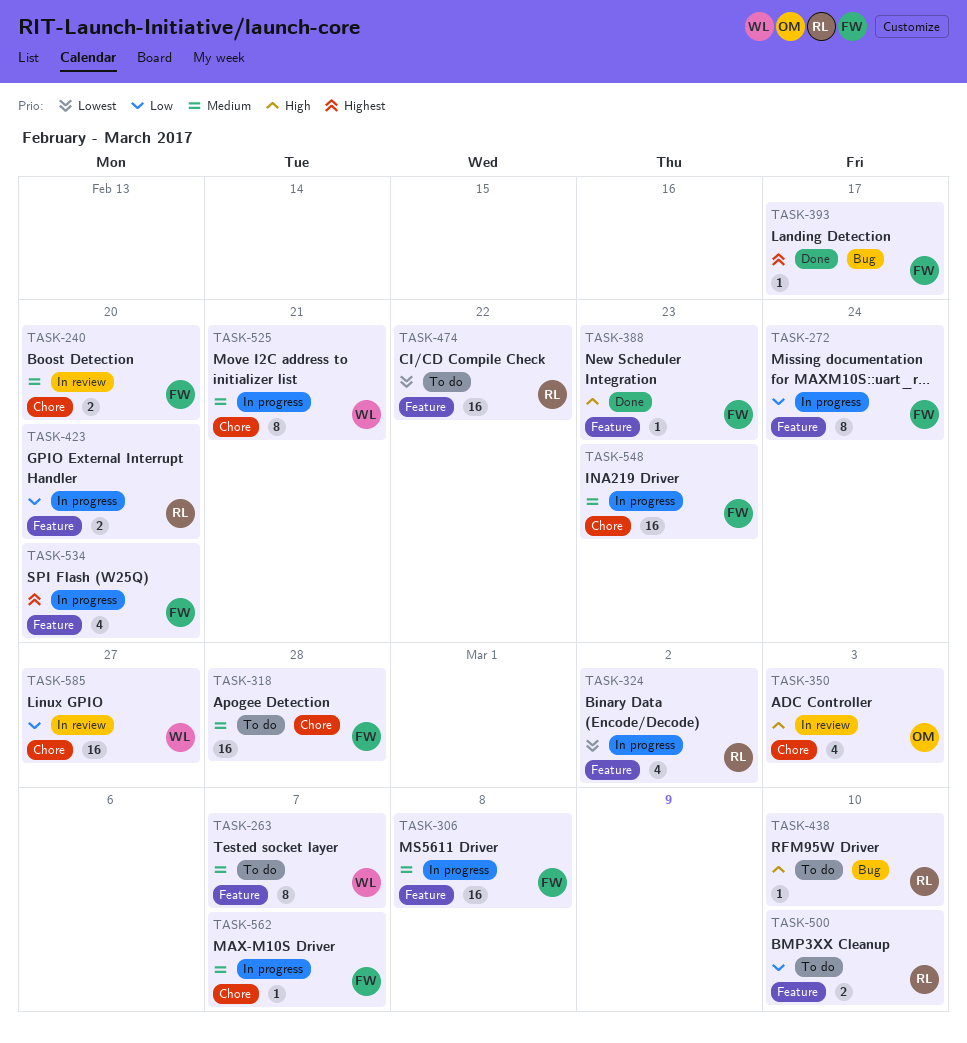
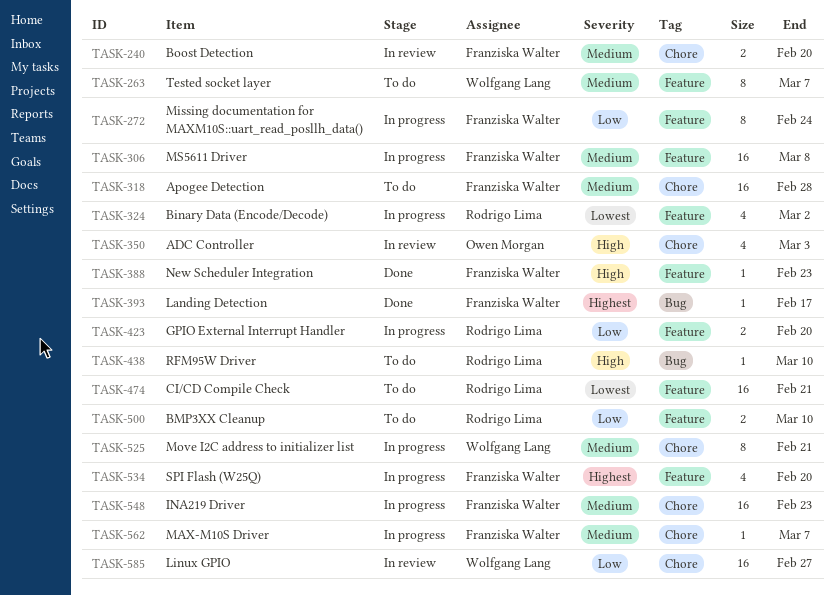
TASK-474, due: Feb 22 -> Feb 21

